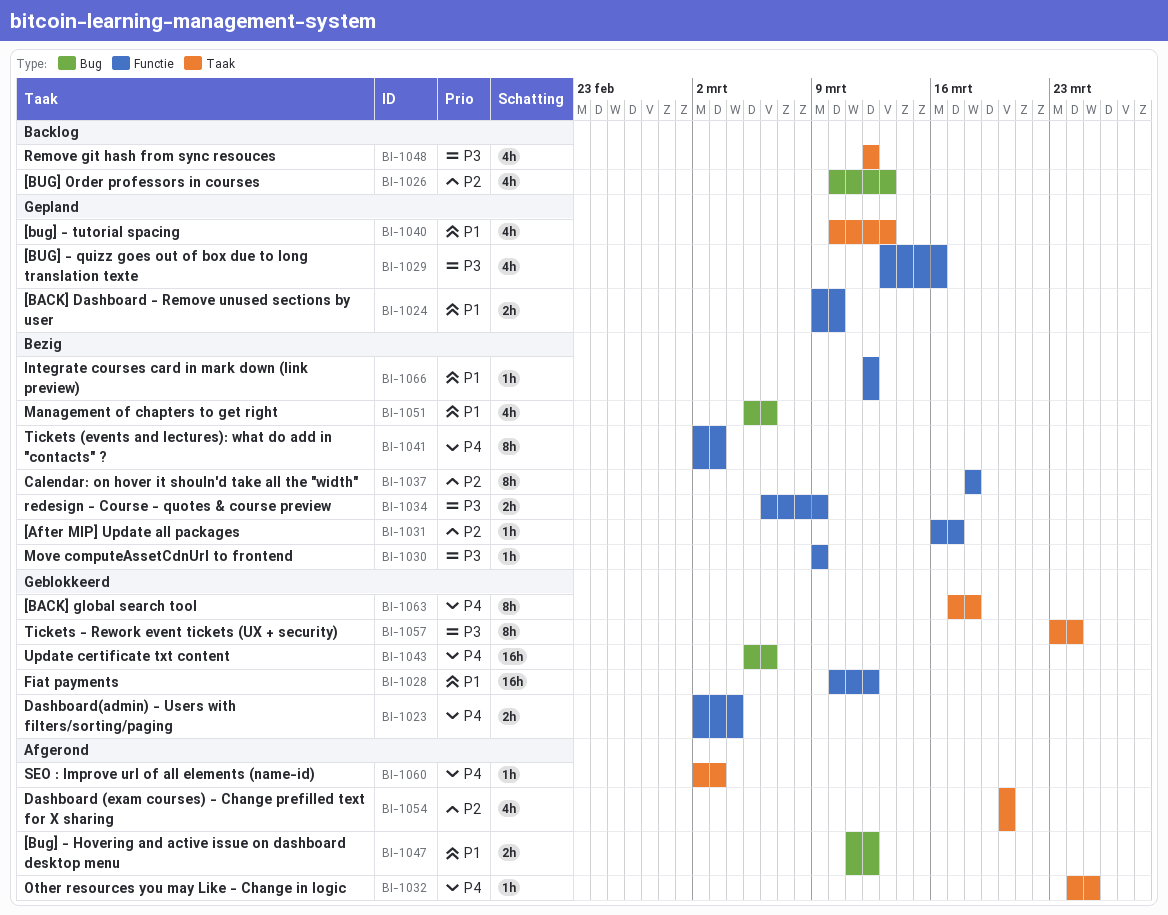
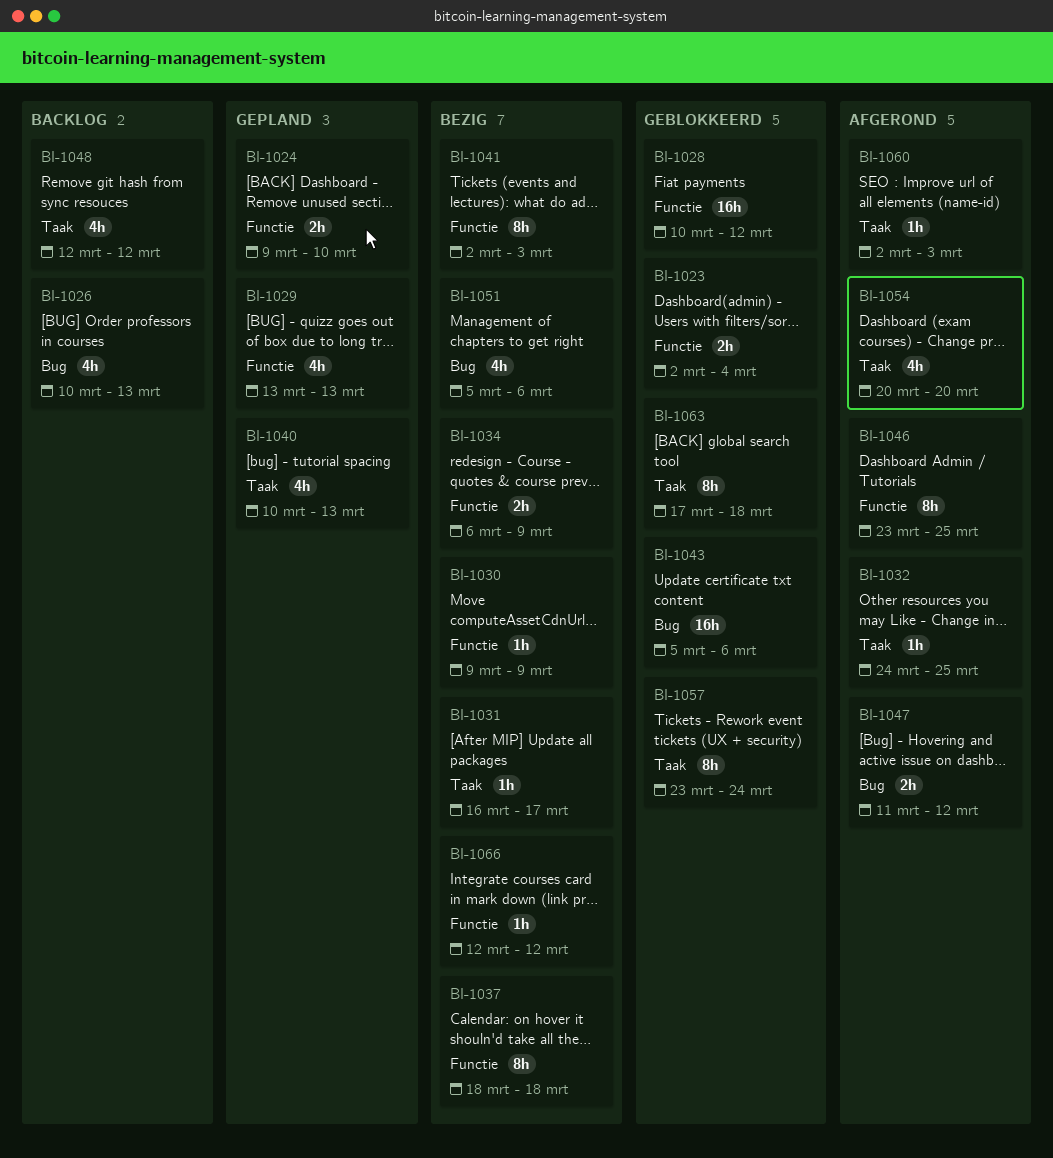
BI-1029, due: Mar 16 -> Mar 13
BI-1031, label: Functie -> Taak
BI-1046: none -> present

